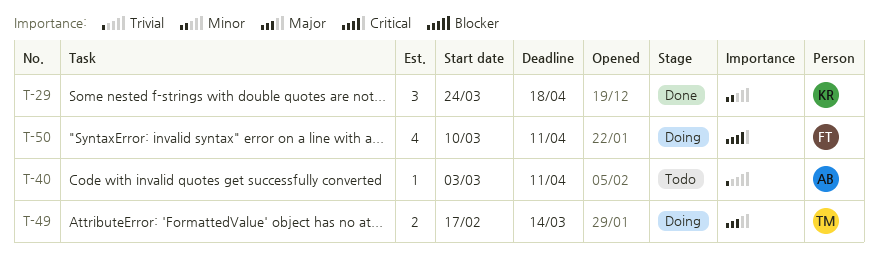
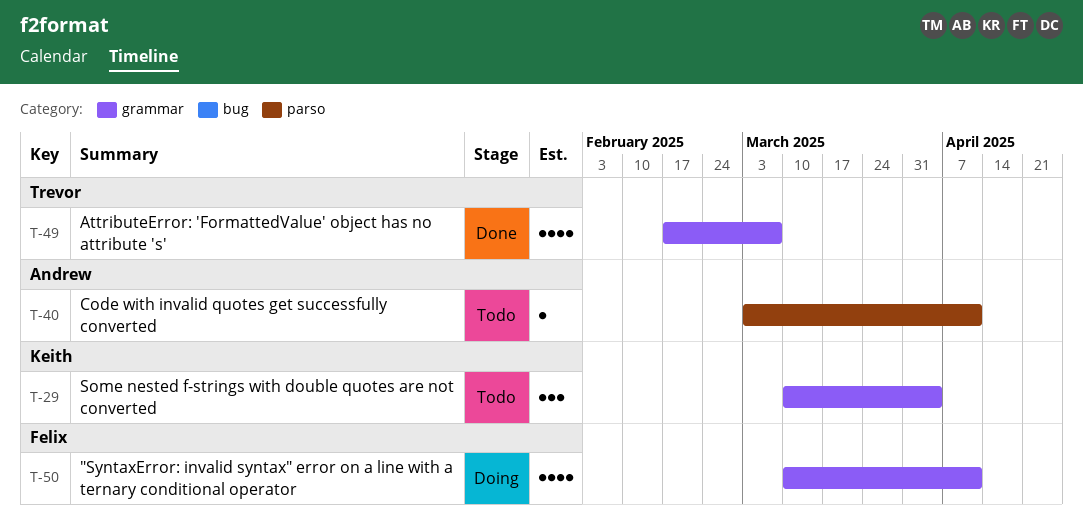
T-29, status: Done -> Todo
T-29, start: Mar 24 -> Mar 10
T-29, due: Apr 18 -> Apr 4
T-49, status: Doing -> Done
T-49, estimate: 2 -> 4
T-49, due: Mar 14 -> Mar 7

